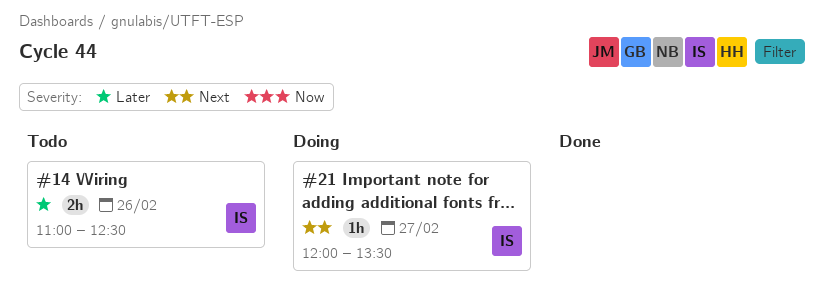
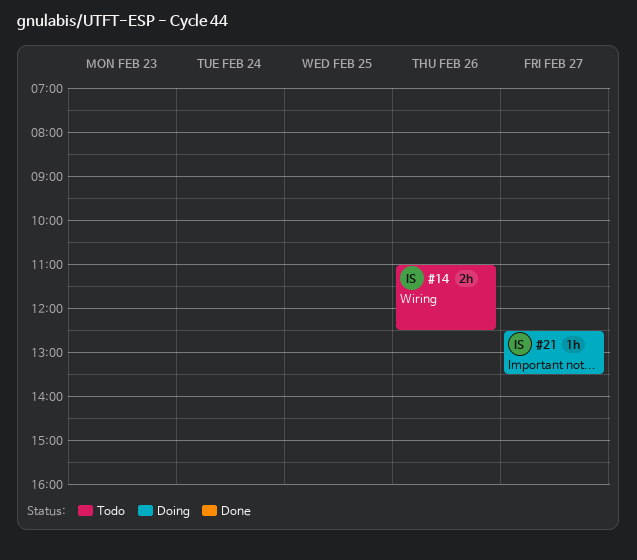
#21, begins: 12:00 -> 12:30

